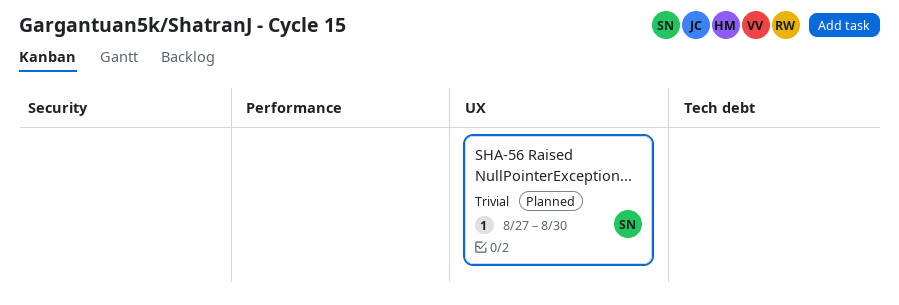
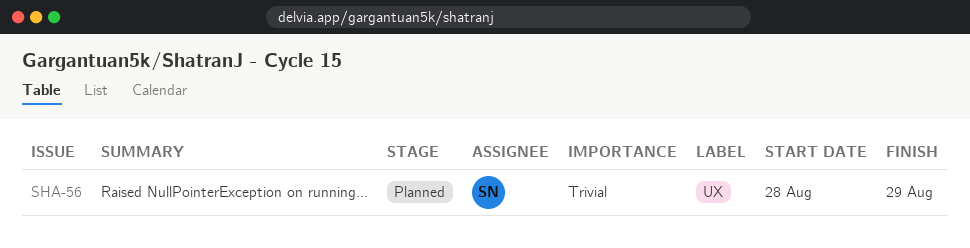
SHA-56, start: Aug 27 -> Aug 28
SHA-56, due: Aug 30 -> Aug 29

